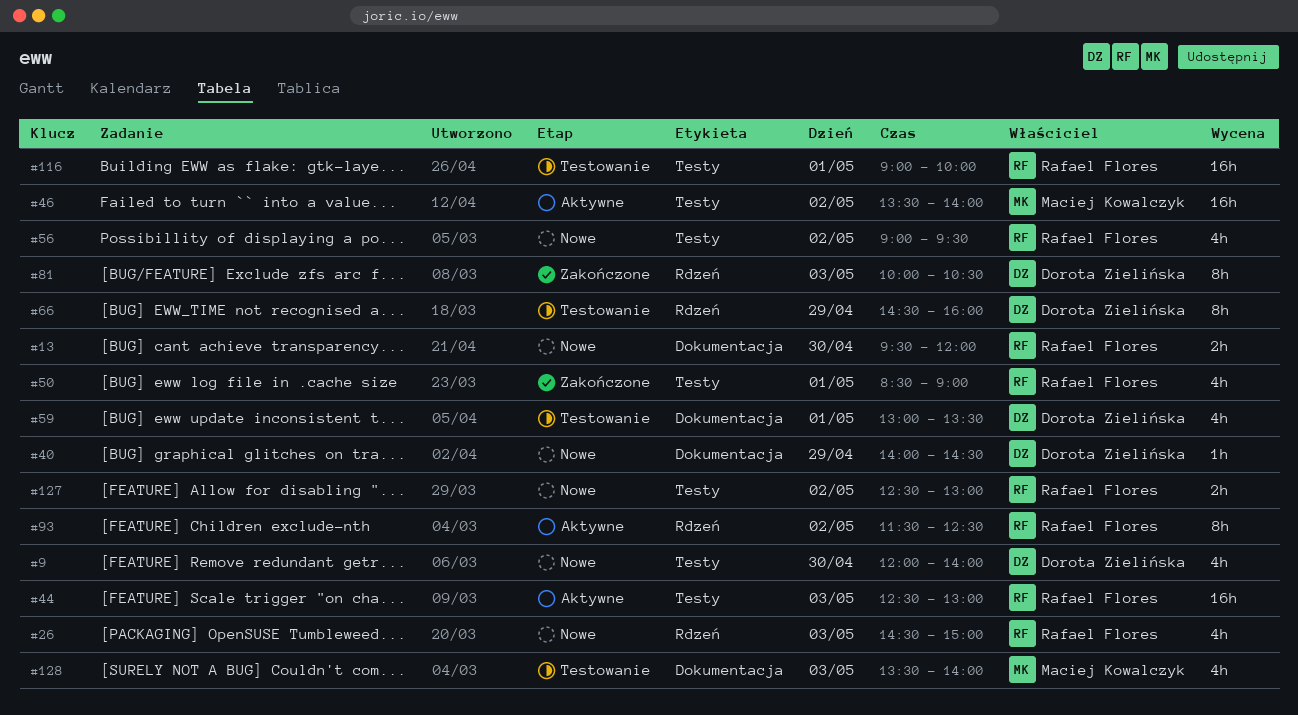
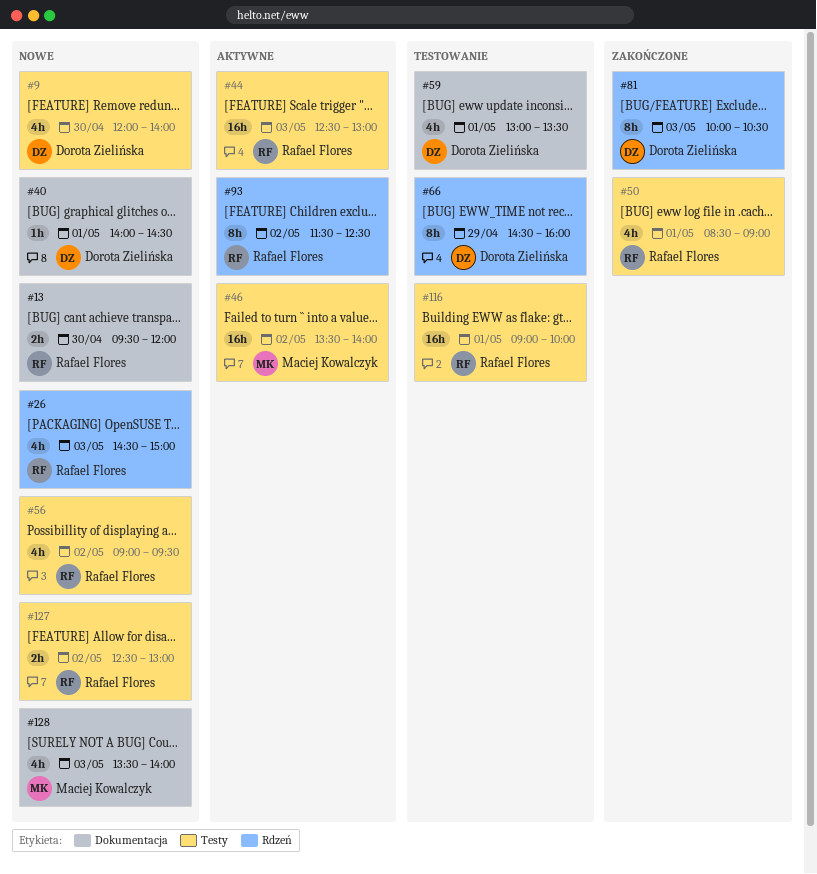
#40, day: Apr 29 -> May 1
#128, status: Testowanie -> Nowe

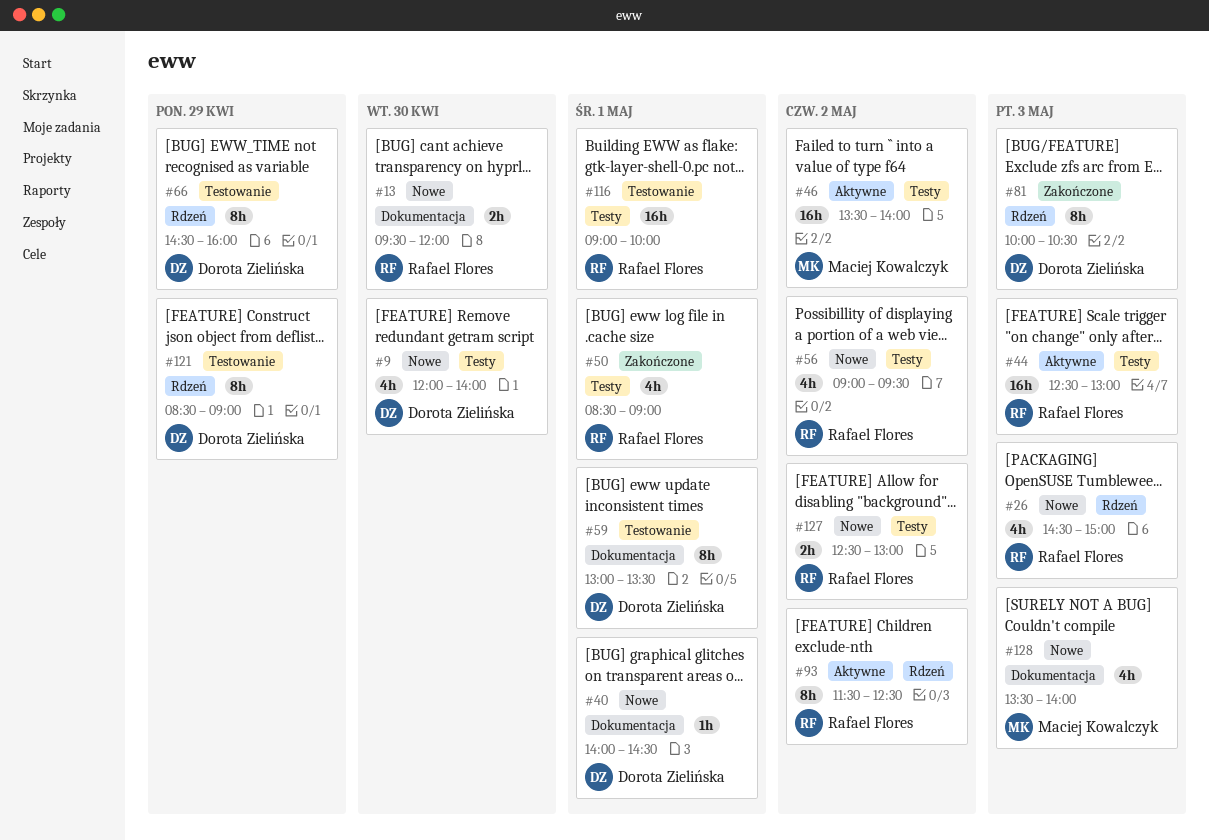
#59, estimate: 4h -> 8h
#121: none -> present

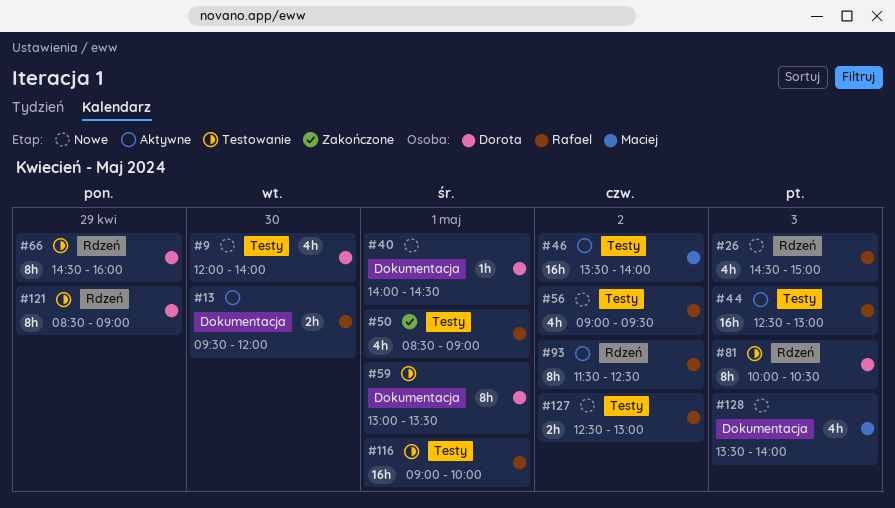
#13, status: Nowe -> Aktywne
#81, status: Zakończone -> Testowanie

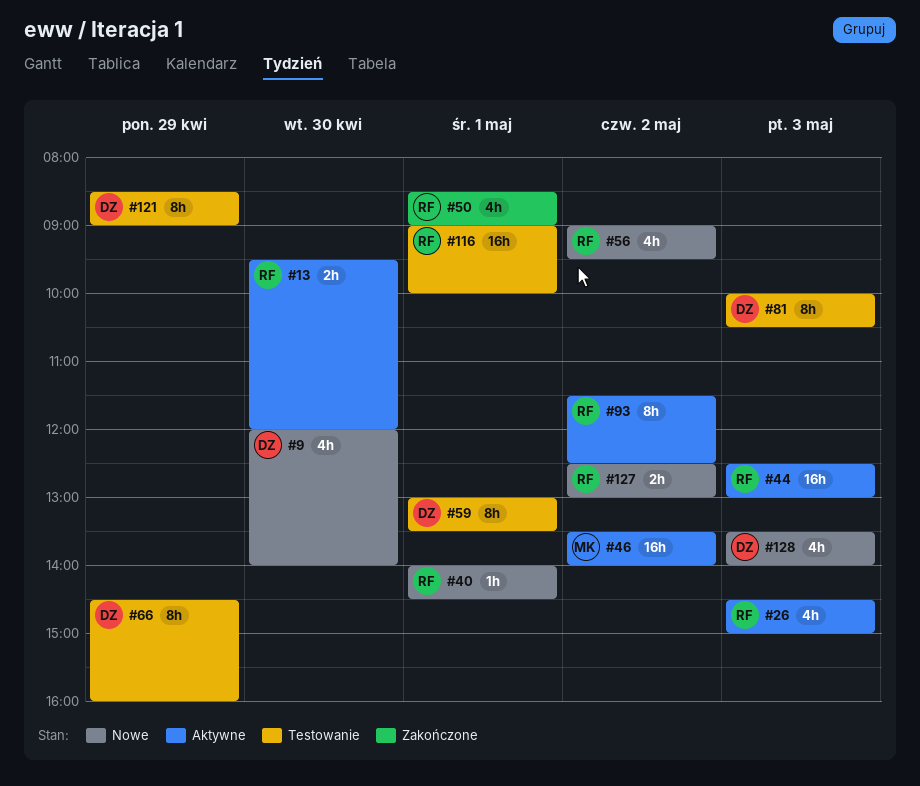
#26, status: Nowe -> Aktywne
#40, owner: Dorota -> Rafael
#128, owner: Maciej -> Dorota

